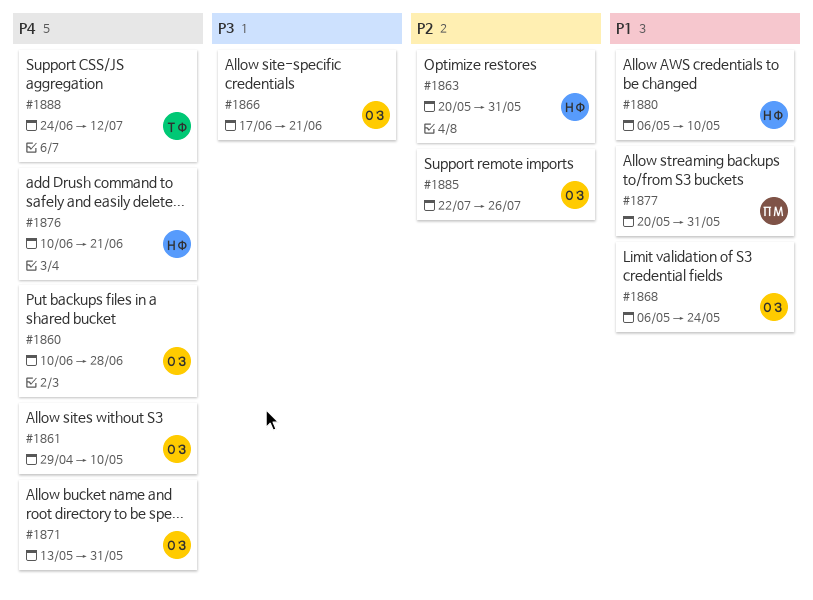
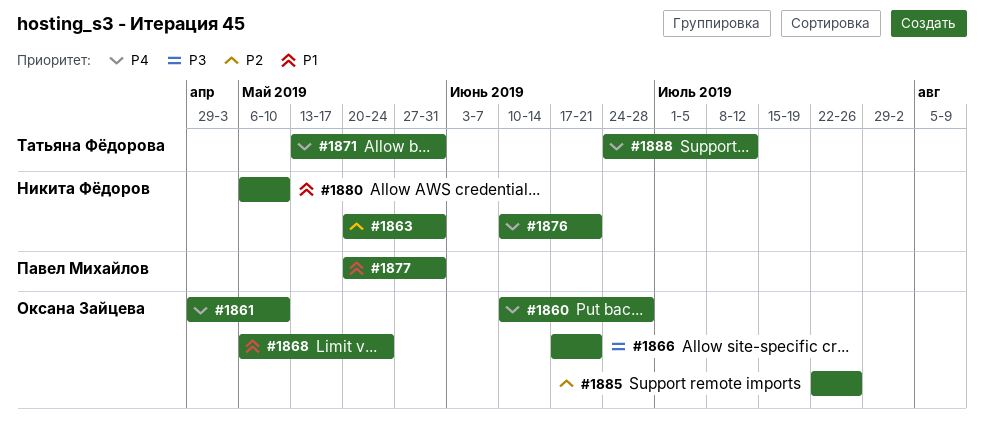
#1871, owner: Оксана Зайцева -> Татьяна Фёдорова

